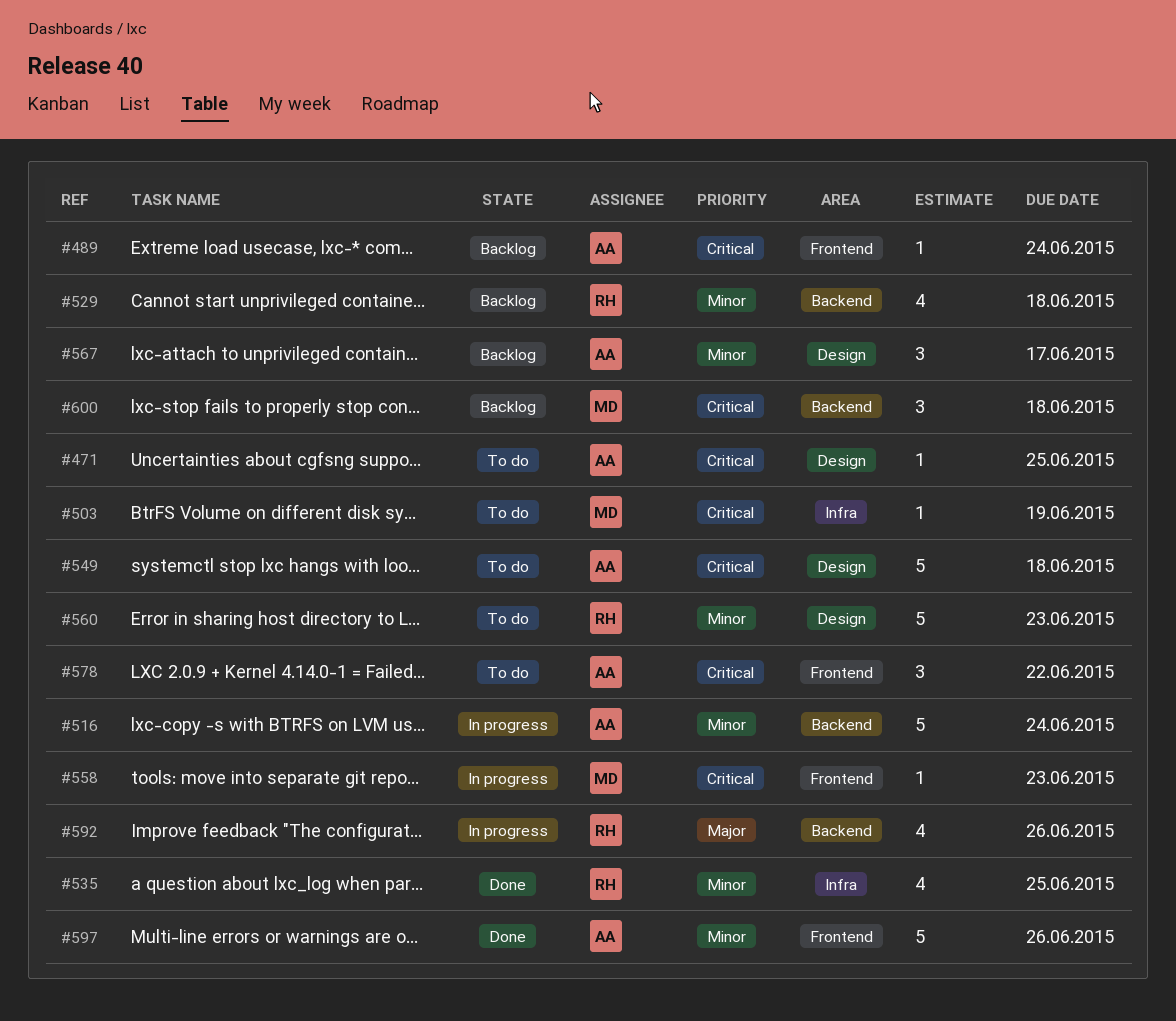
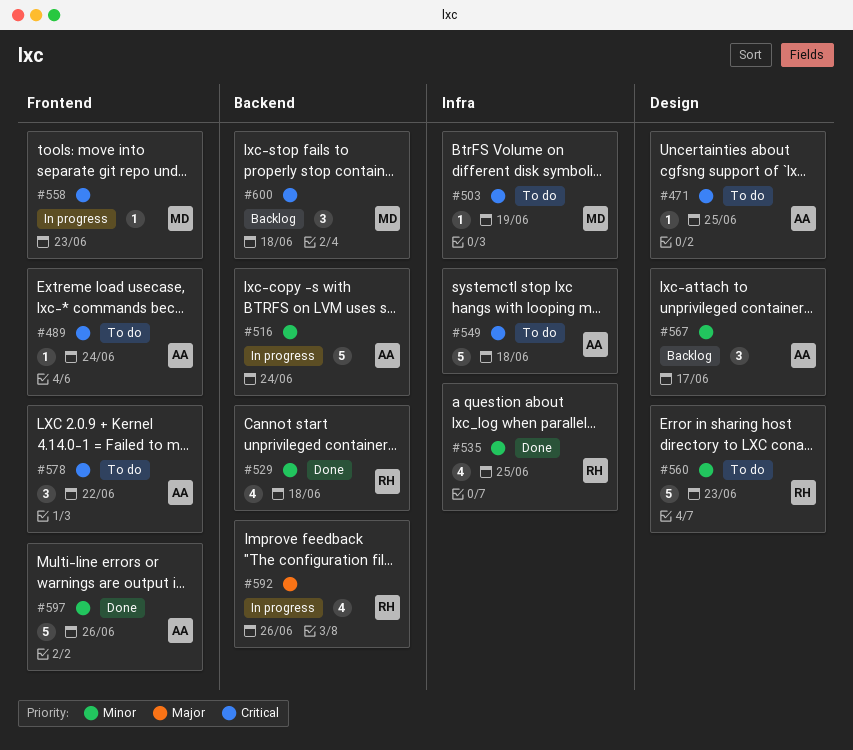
#489, status: Backlog -> To do
#529, status: Backlog -> Done
#549, label: Design -> Infra

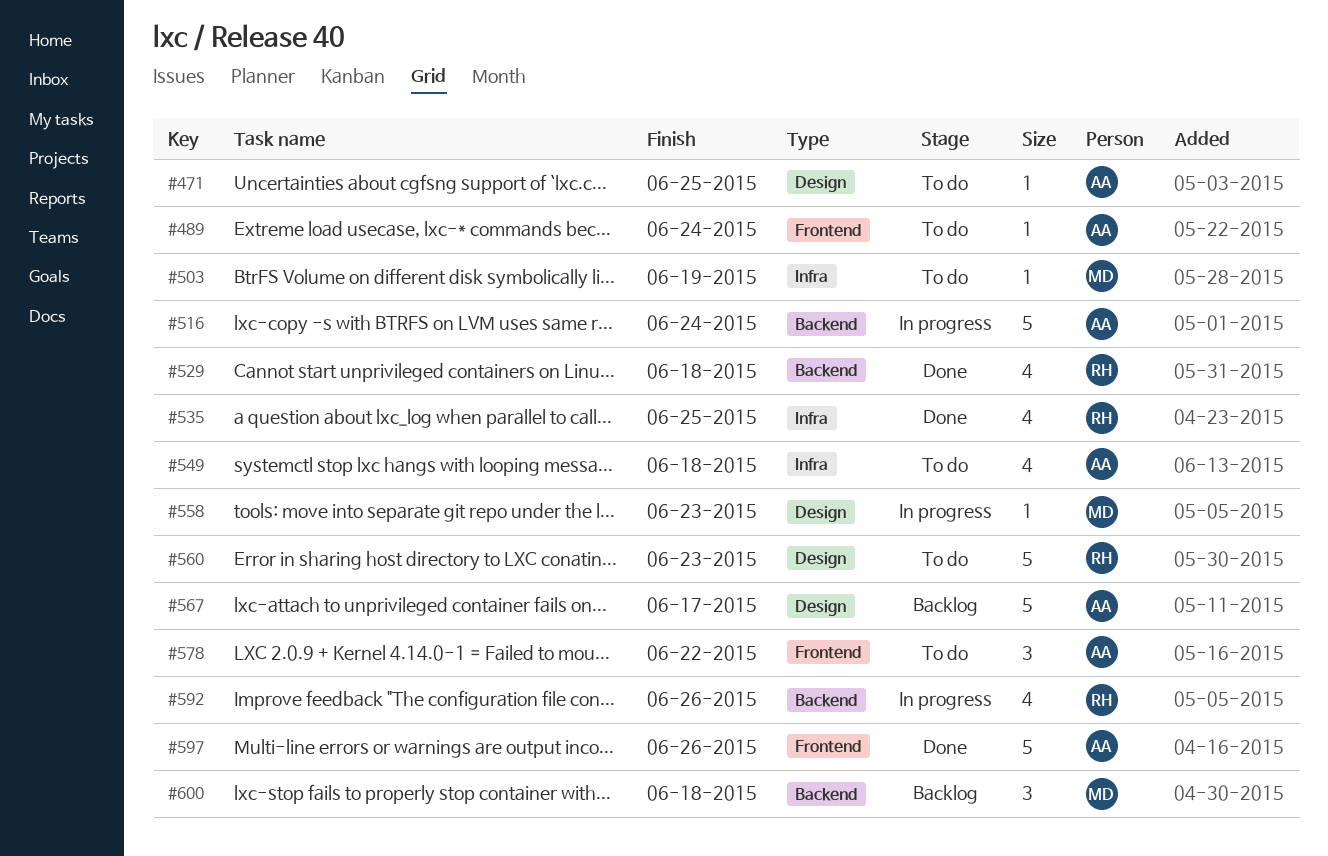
#549, estimate: 5 -> 4
#558, label: Frontend -> Design
#567, estimate: 3 -> 5

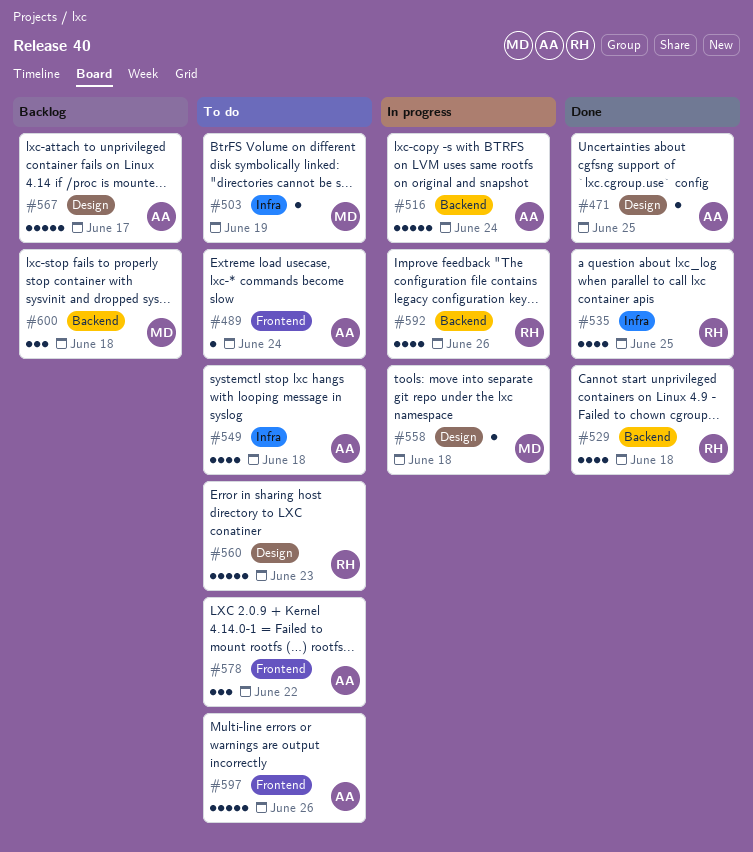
#471, status: To do -> Done
#558, due: Jun 23 -> Jun 18
#597, status: Done -> To do

